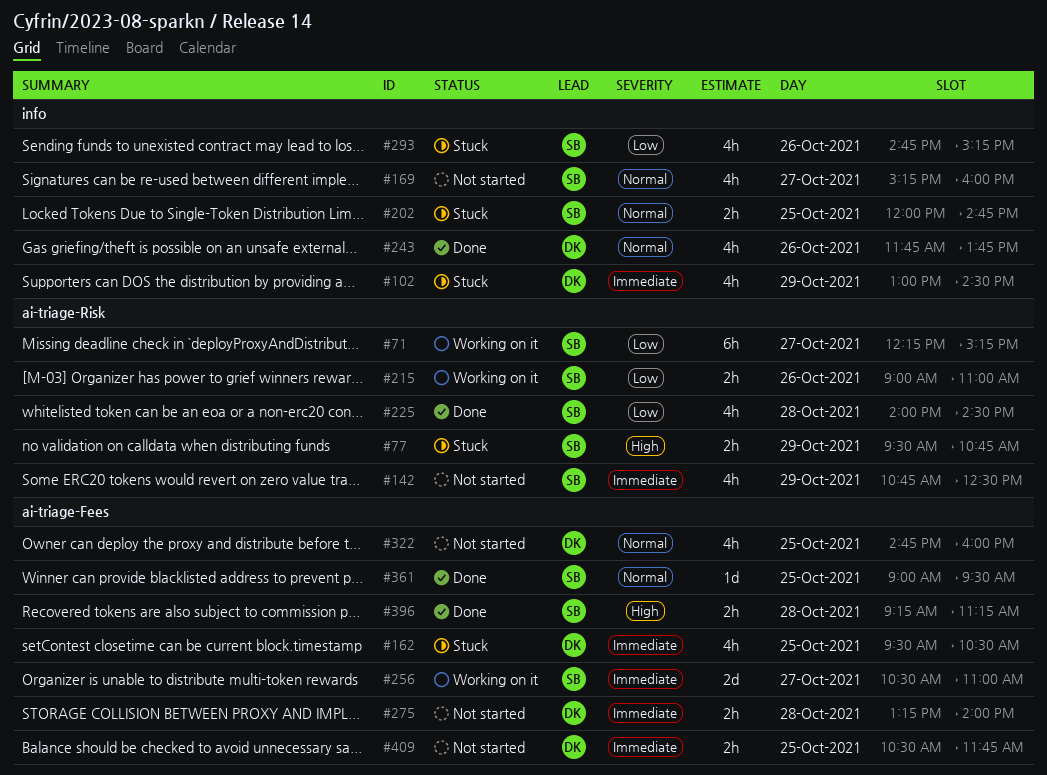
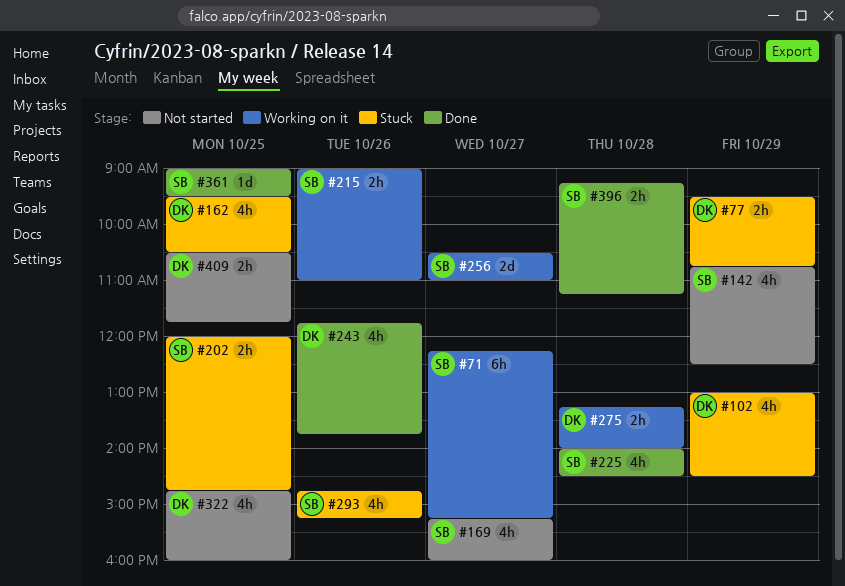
#77, owner: SB -> DK
#275, status: Not started -> Working on it

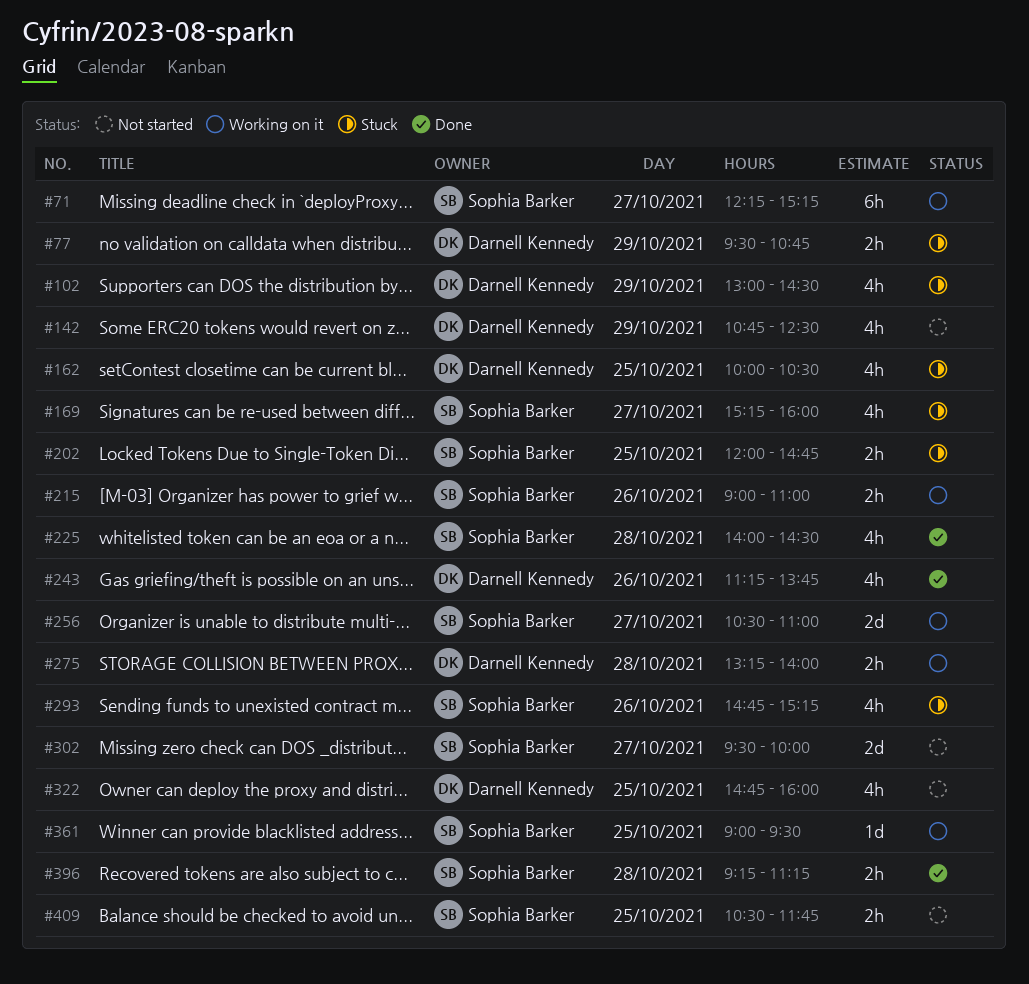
#142, owner: Sophia Barker -> Darnell Kennedy
#162, begins: 09:30 -> 10:00
#169, status: Not started -> Stuck
#243, begins: 11:45 -> 11:15
#302: none -> present
#361, status: Done -> Working on it
#409, owner: Darnell Kennedy -> Sophia Barker

